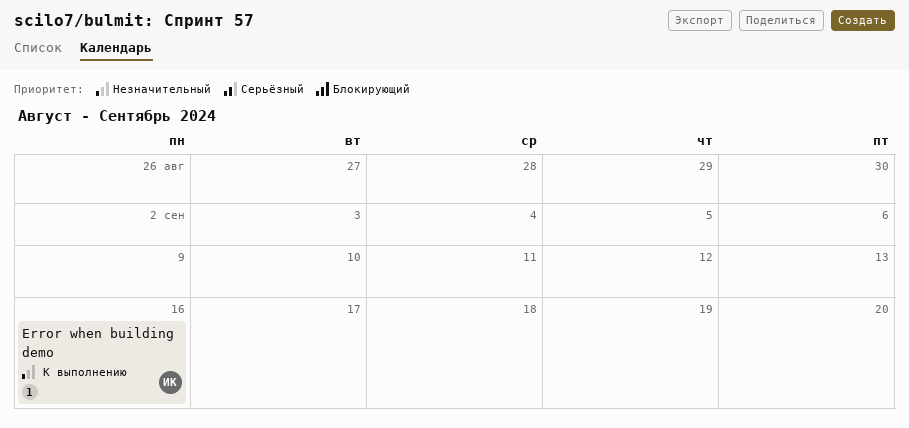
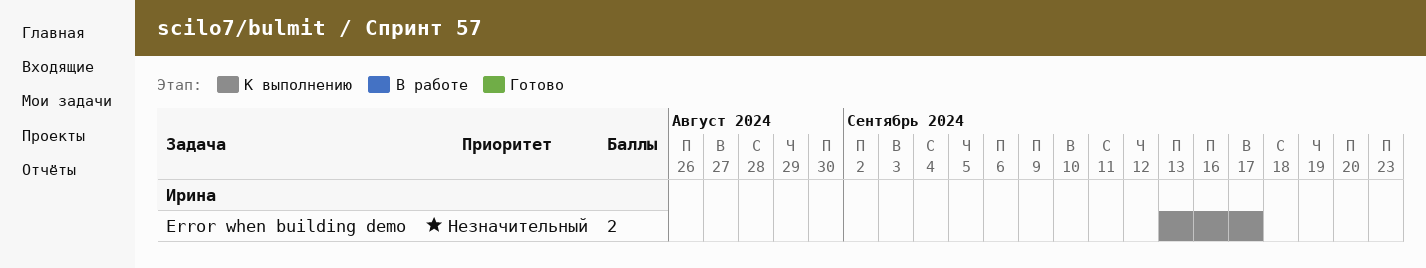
Error when building demo, estimate: 1 -> 2
Error when building demo, due: Sep 16 -> Sep 17

